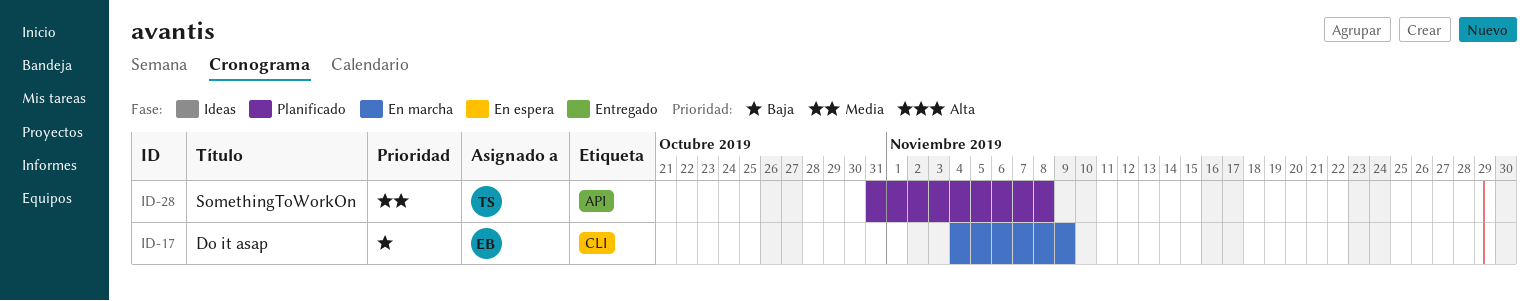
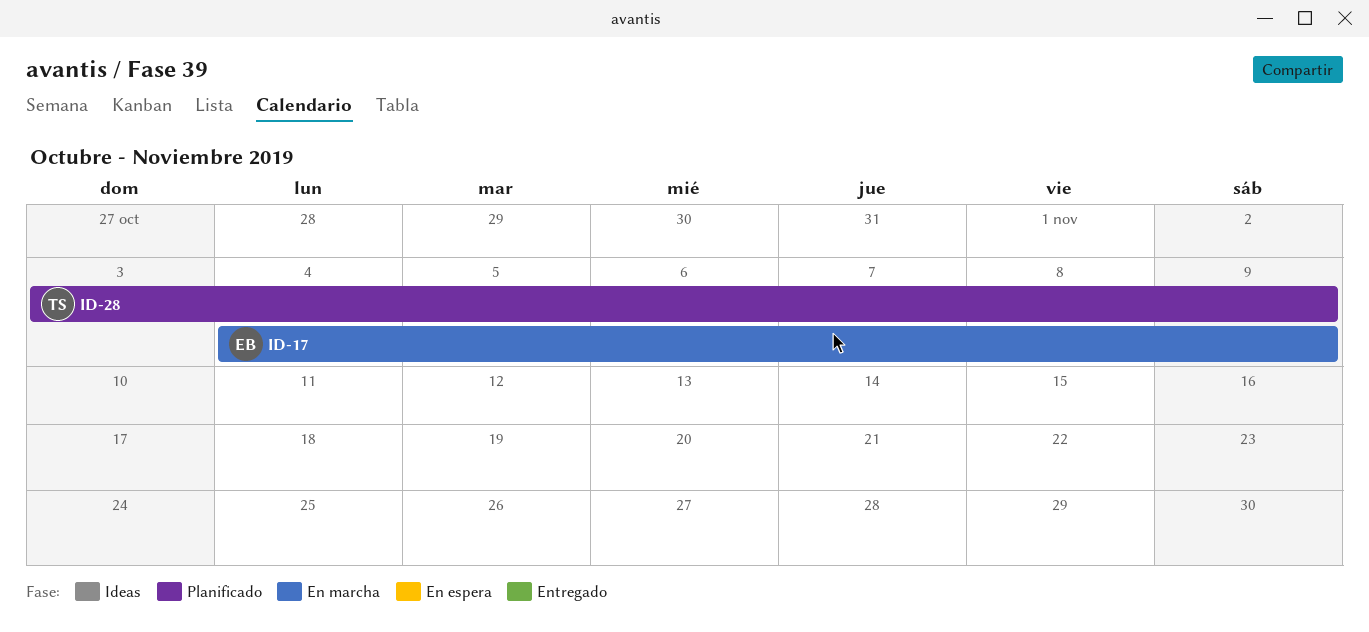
ID-28, start: Oct 31 -> Nov 3
ID-28, due: Nov 8 -> Nov 9

